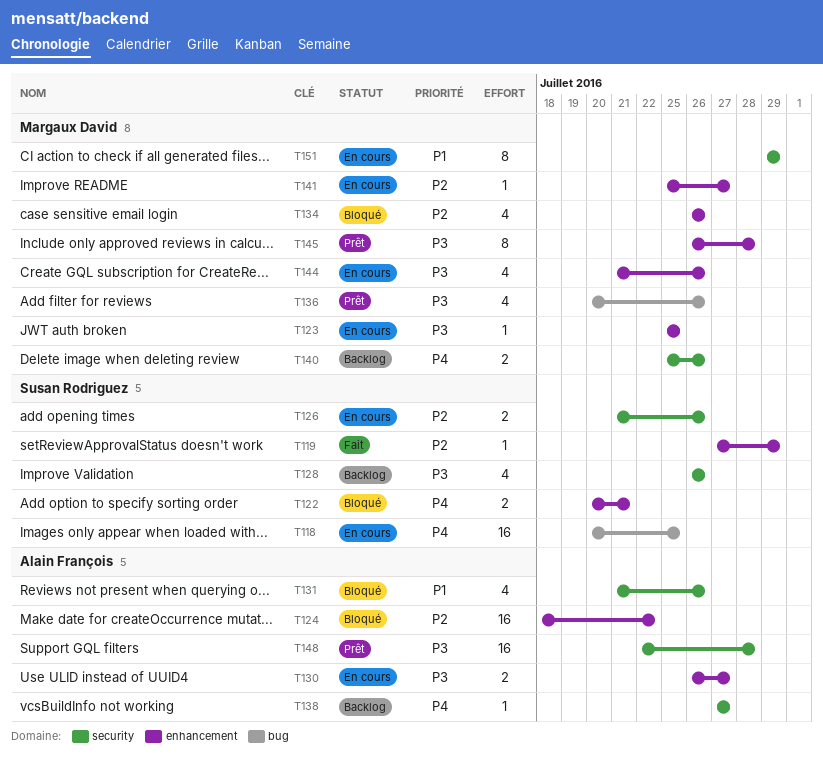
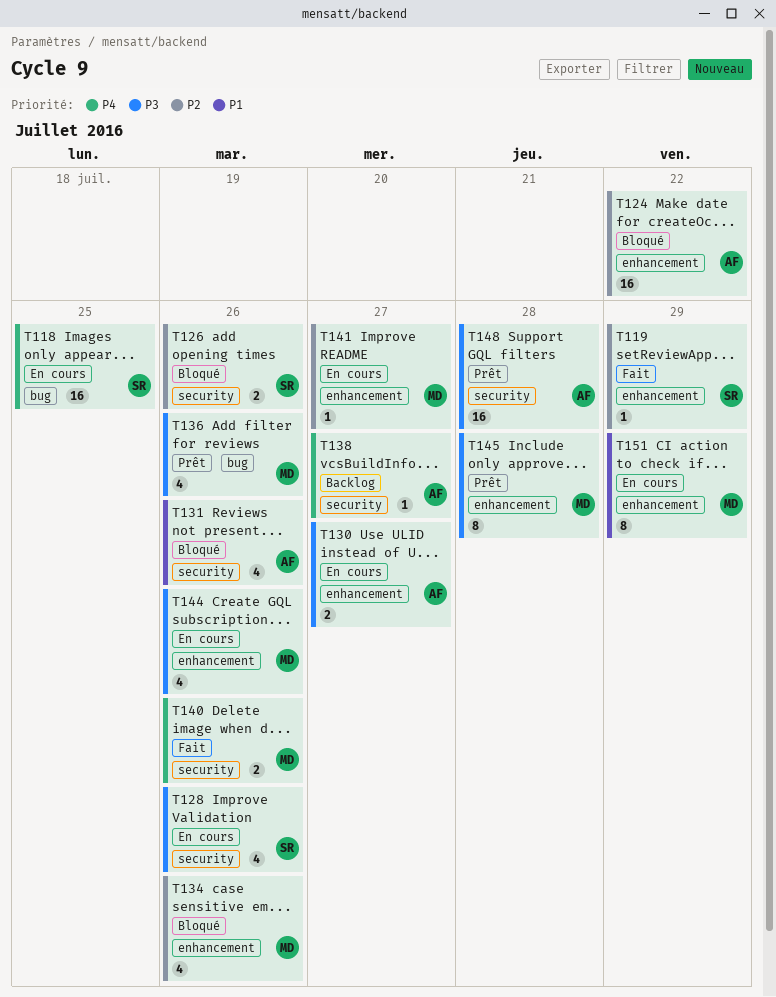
T122: present -> none
T123: present -> none
T126, status: En cours -> Bloqué
T128, status: Backlog -> En cours
T140, status: Backlog -> Fait
T151, label: security -> enhancement

